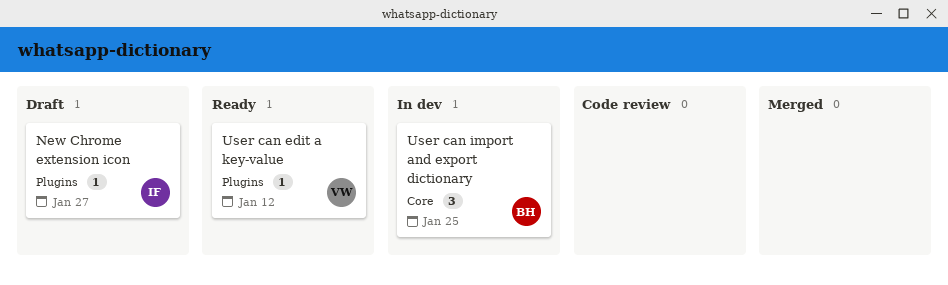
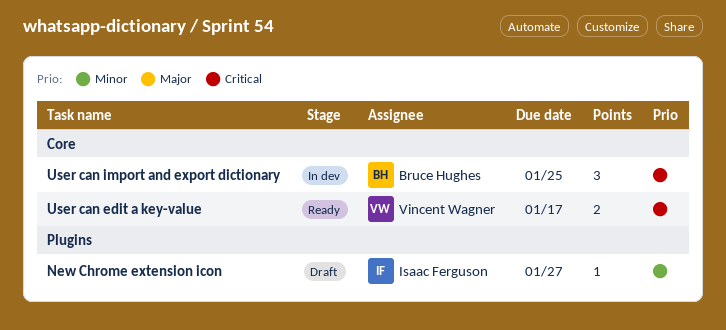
User can edit a key-value, label: Plugins -> Core
User can edit a key-value, estimate: 1 -> 2
User can edit a key-value, due: Jan 12 -> Jan 17

